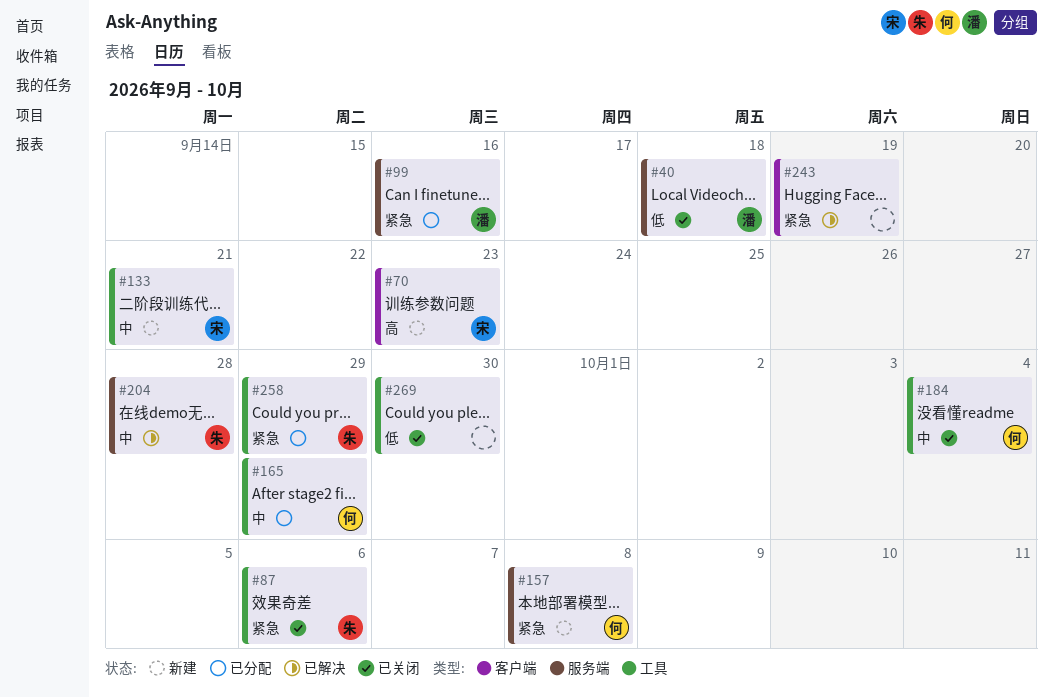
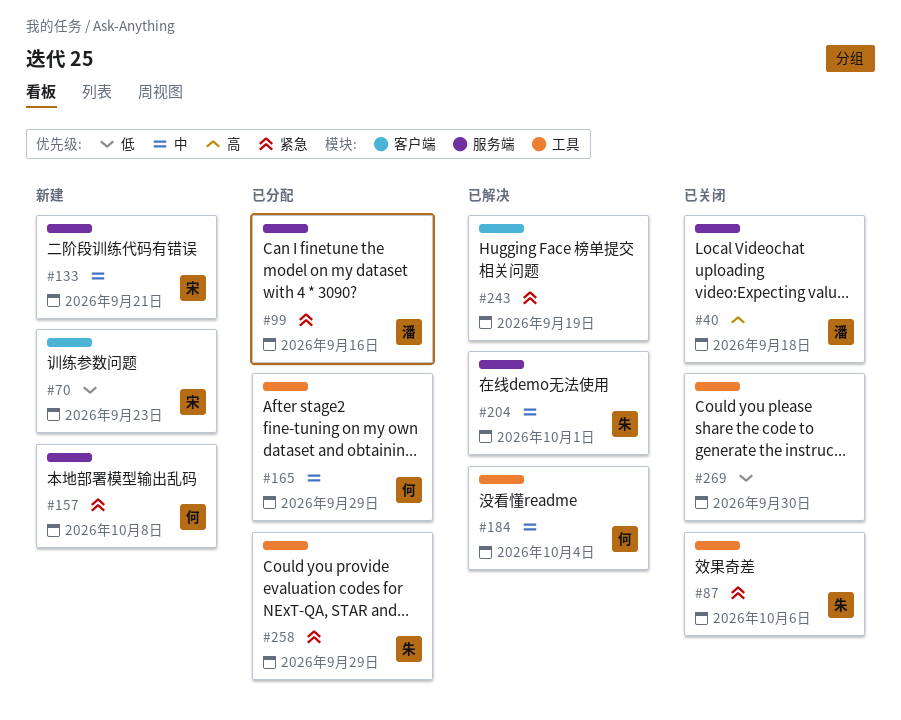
#40, priority: 低 -> 高
#70, priority: 高 -> 低
#133, label: 工具 -> 服务端
#184, status: 已关闭 -> 已解决
#204, due: Sep 28 -> Oct 1

